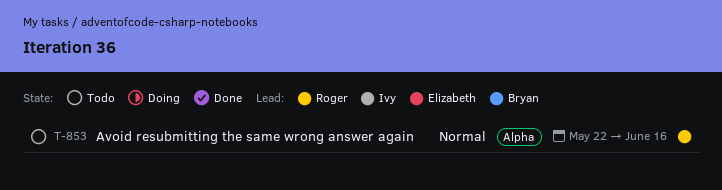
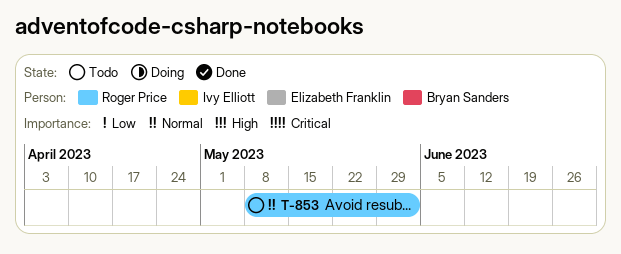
T-853, start: May 22 -> May 8
T-853, due: Jun 16 -> Jun 2

